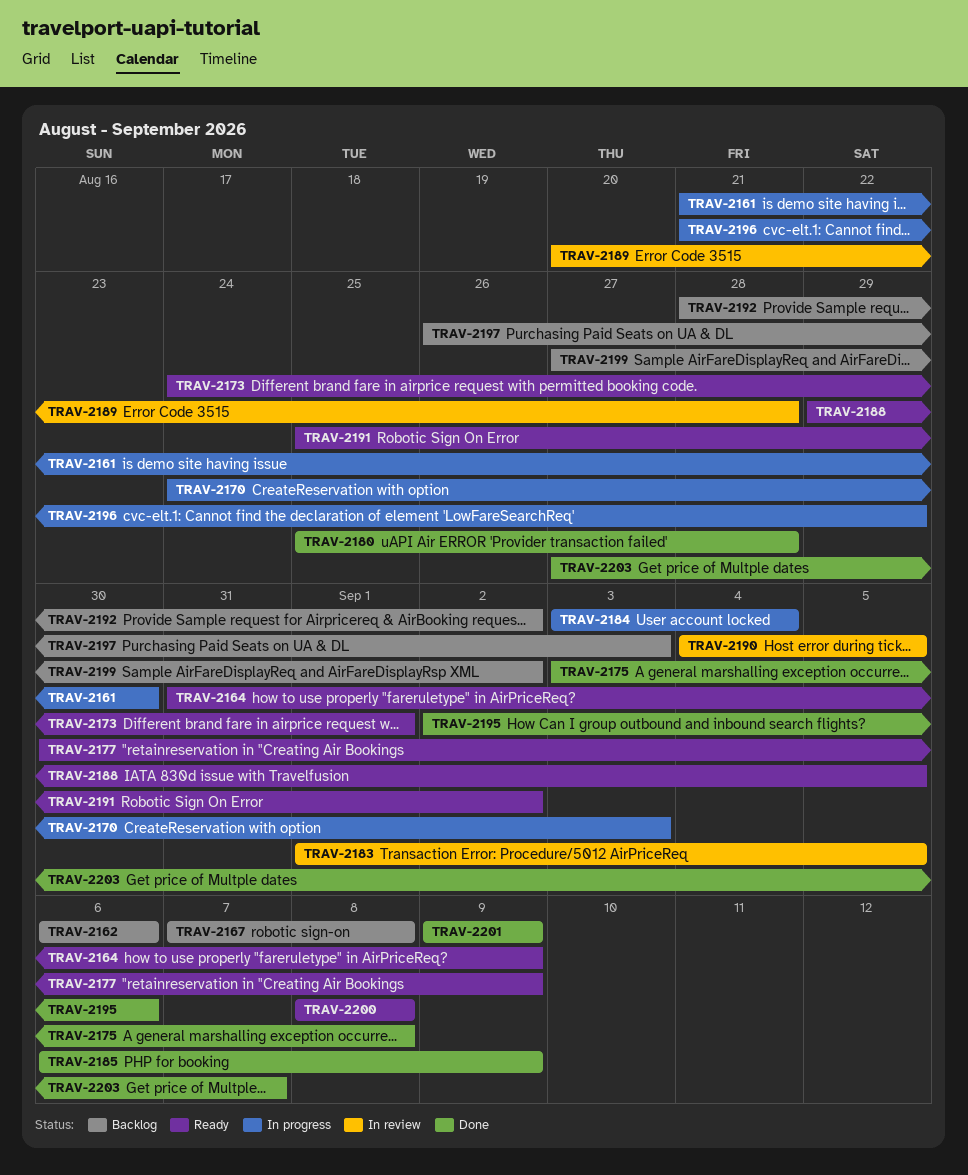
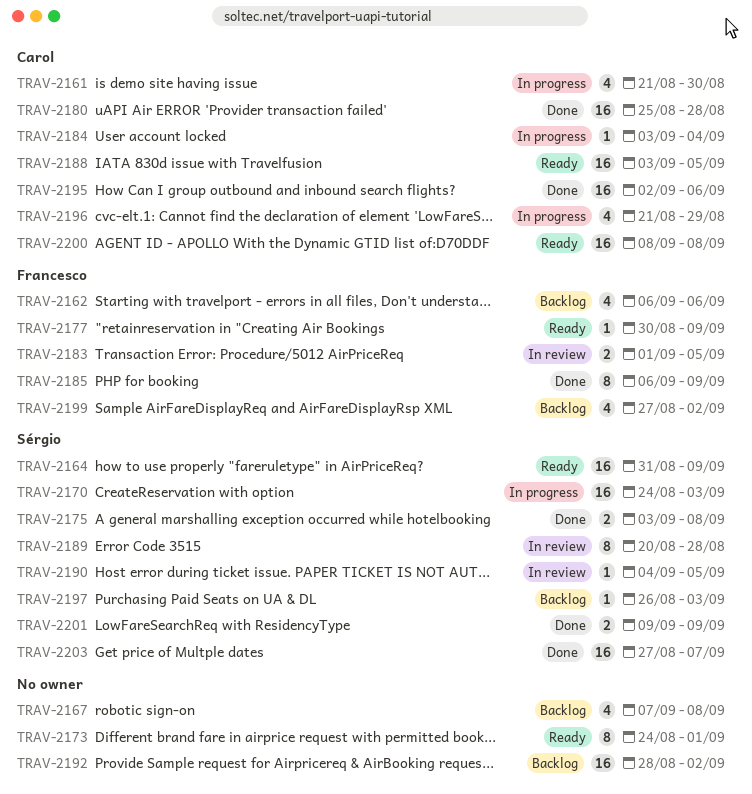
TRAV-2188, start: Aug 29 -> Sep 3
TRAV-2191: present -> none

